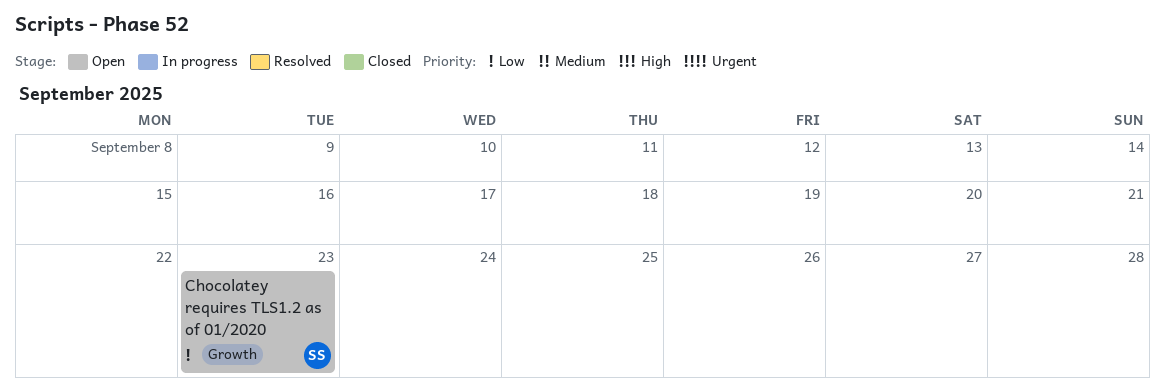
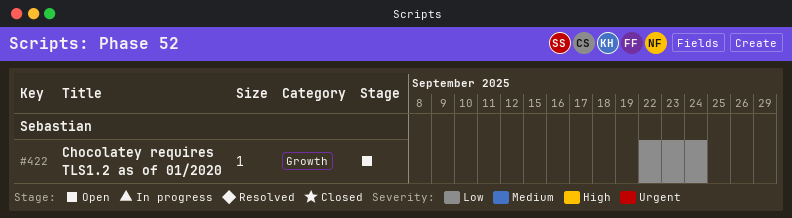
Chocolatey requires TLS1.2 as of 01/2020, due: Sep 23 -> Sep 24

